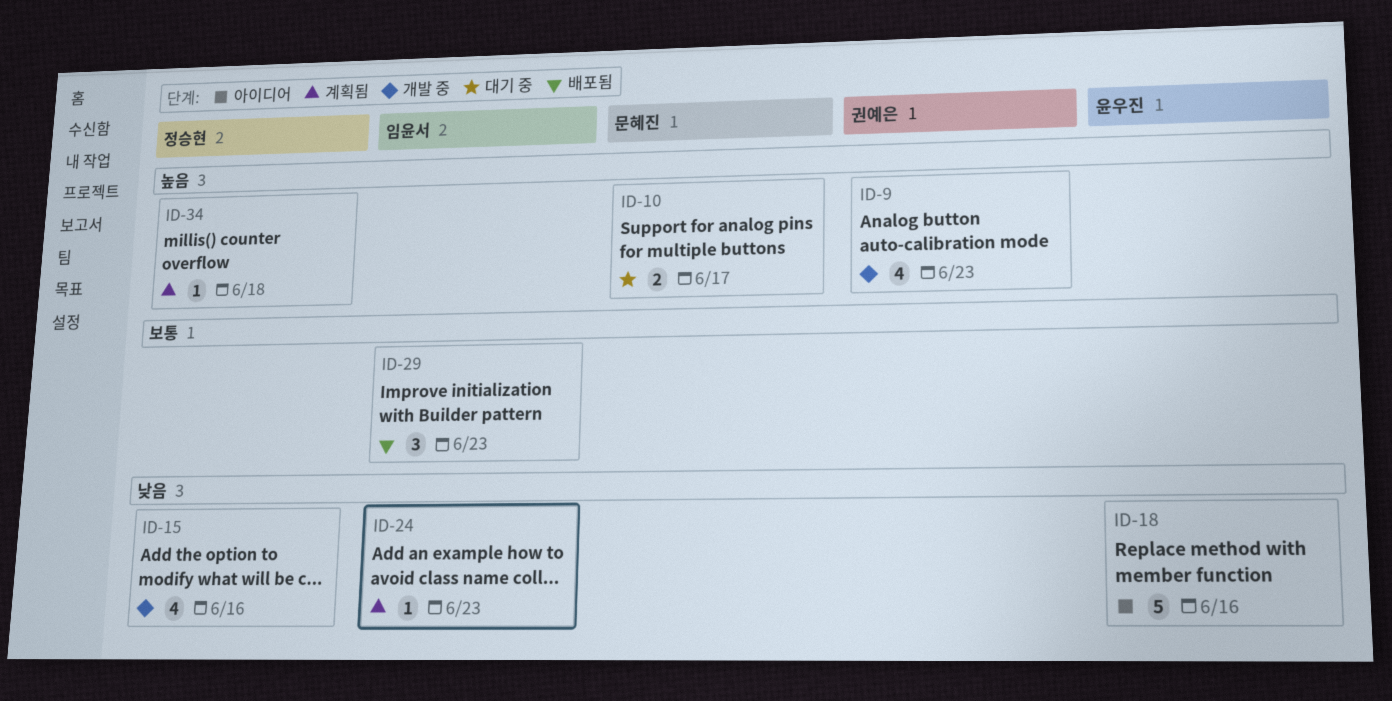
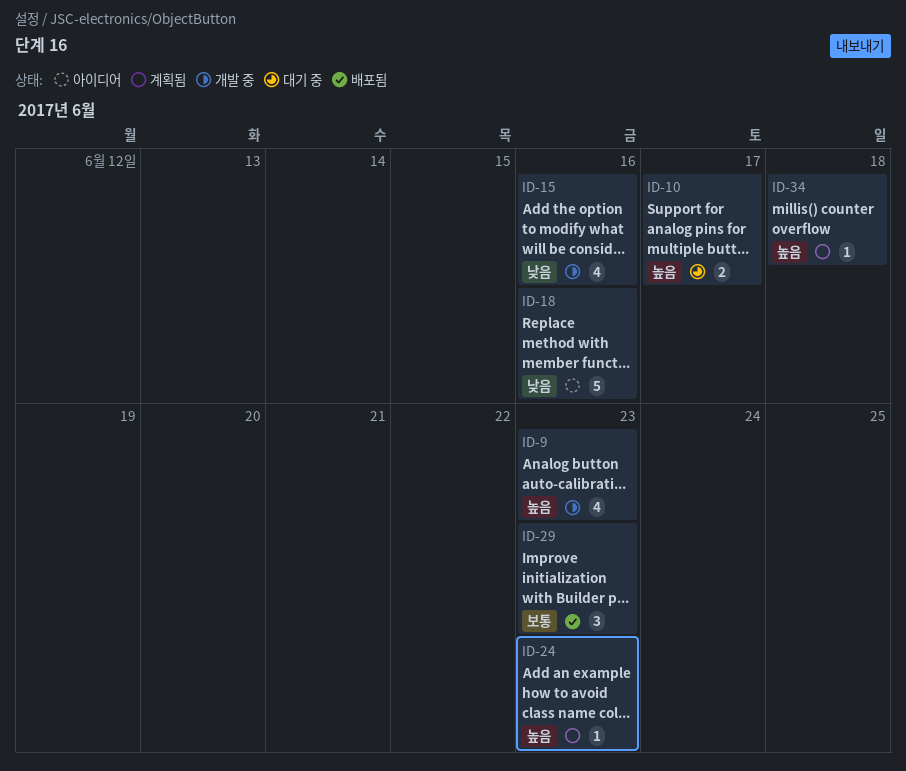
ID-24, priority: 낮음 -> 높음

